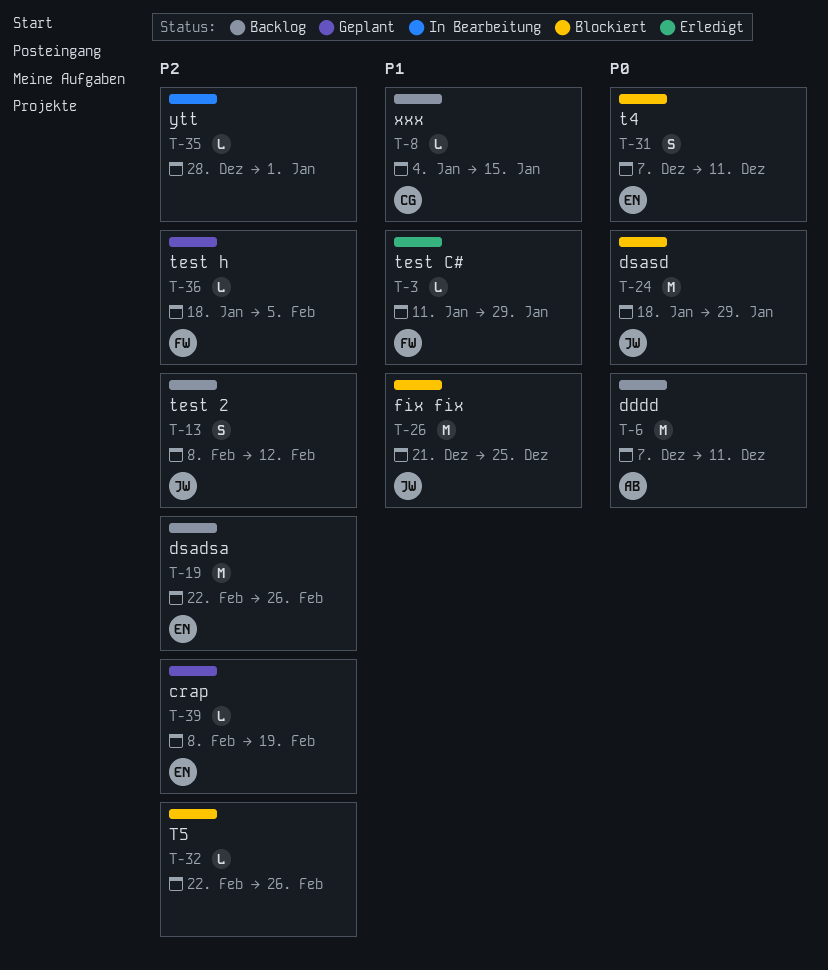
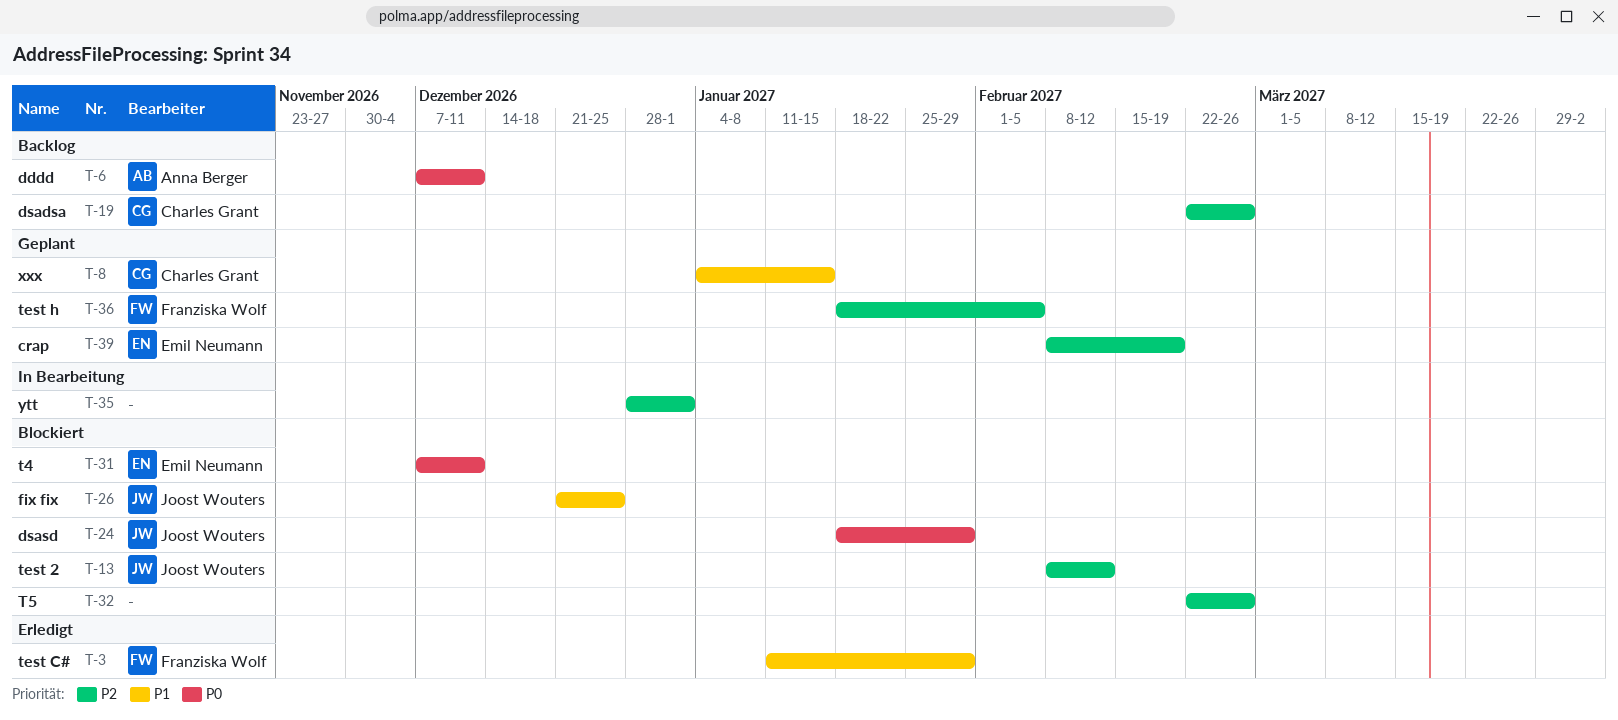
T-8, status: Backlog -> Geplant
T-13, status: Backlog -> Blockiert
T-19, owner: Emil Neumann -> Charles Grant

